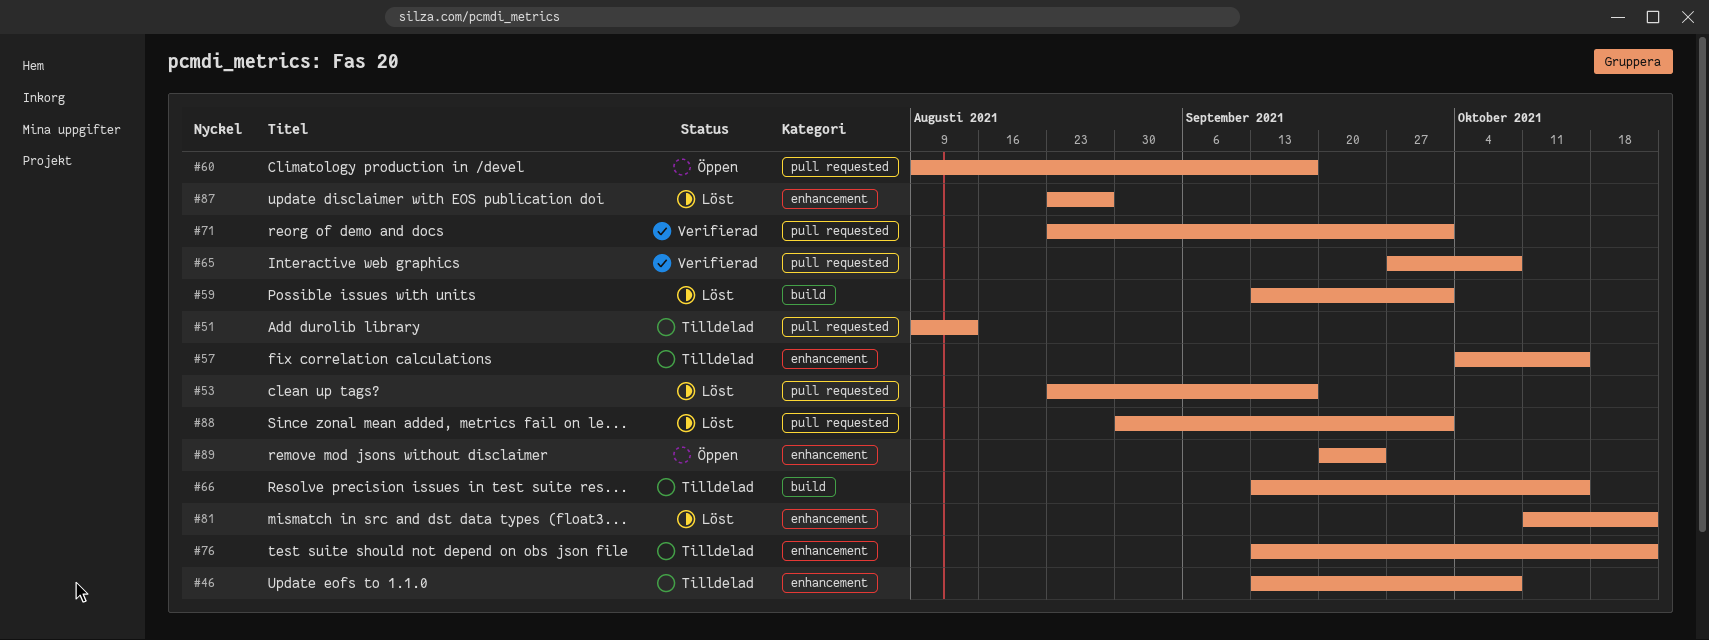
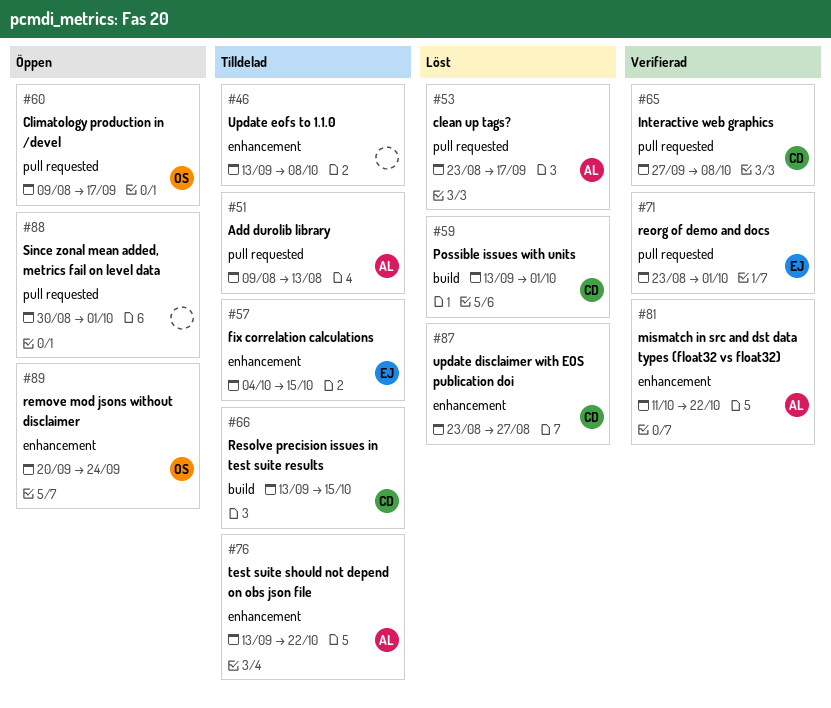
#81, status: Löst -> Verifierad
#88, status: Löst -> Öppen

